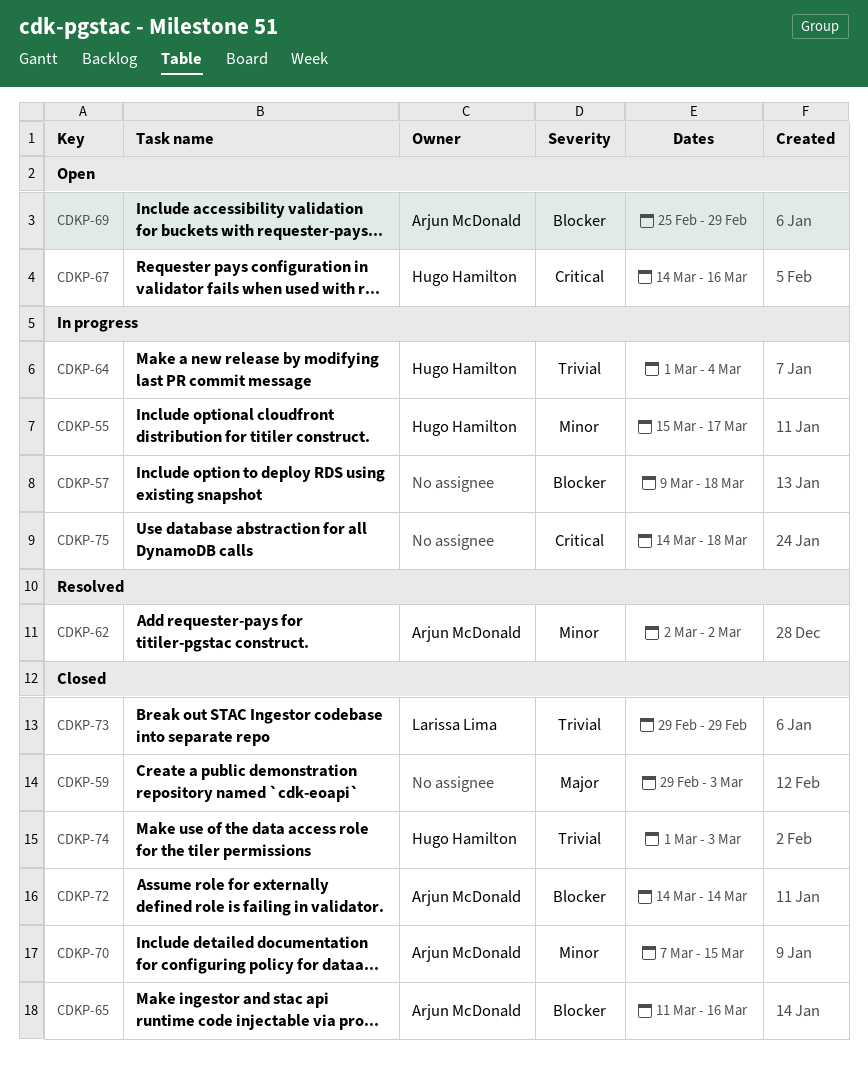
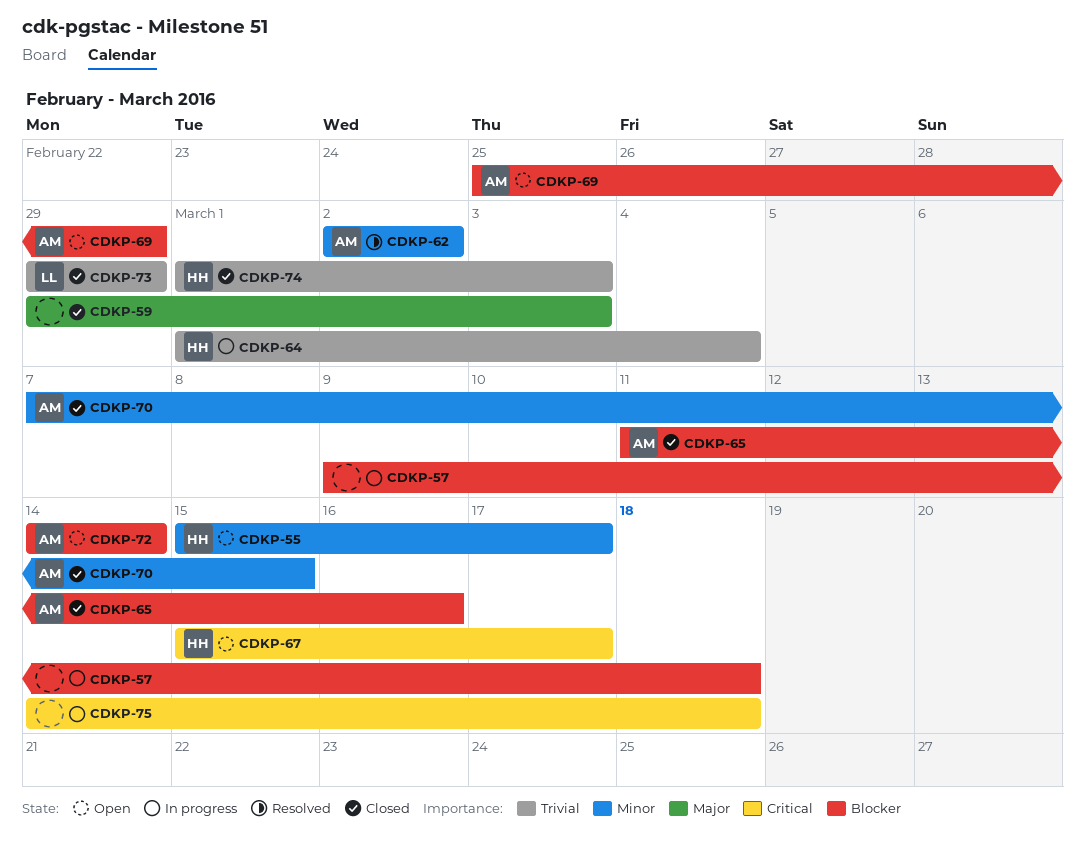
CDKP-55, status: In progress -> Open
CDKP-67, start: Mar 14 -> Mar 15
CDKP-67, due: Mar 16 -> Mar 17
CDKP-72, status: Closed -> Open

